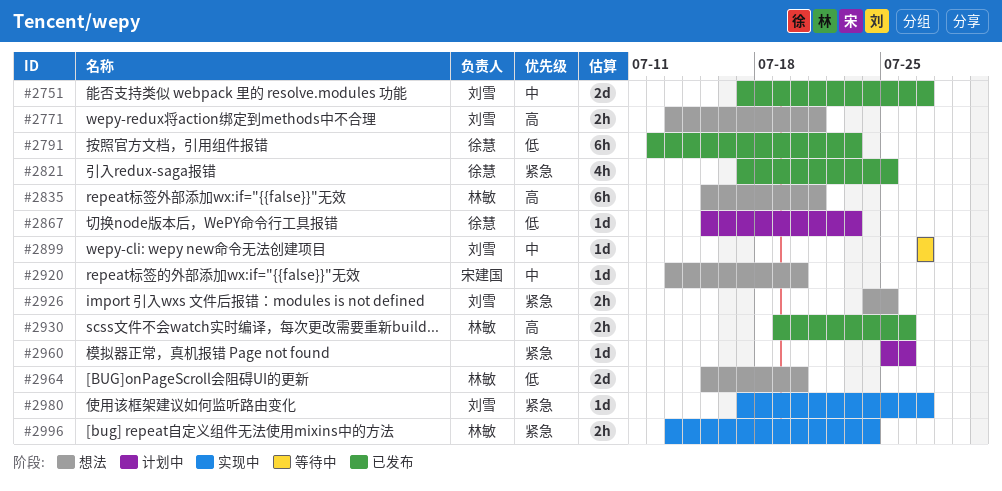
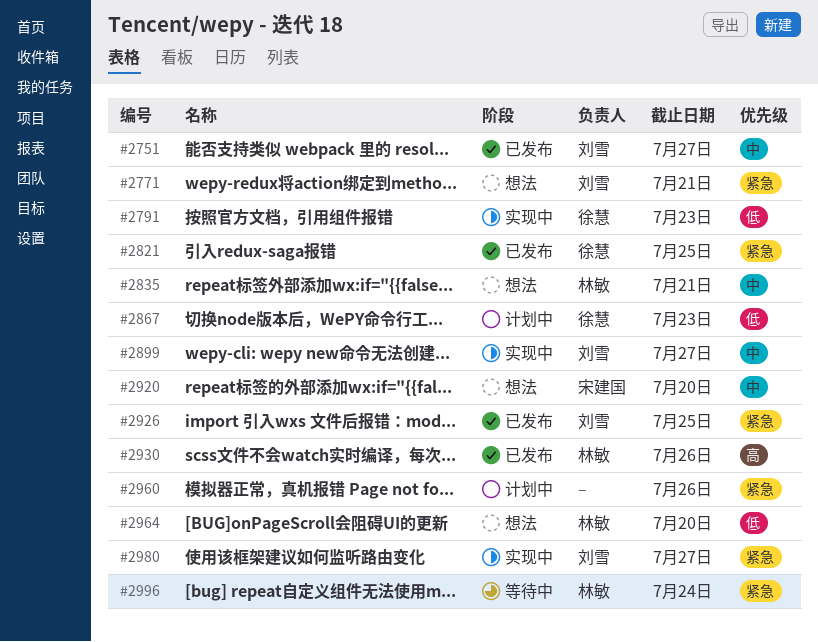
#2771, priority: 高 -> 紧急
#2791, status: 已发布 -> 实现中
#2835, priority: 高 -> 中
#2899, status: 等待中 -> 实现中
#2926, status: 想法 -> 已发布
#2996, status: 实现中 -> 等待中

